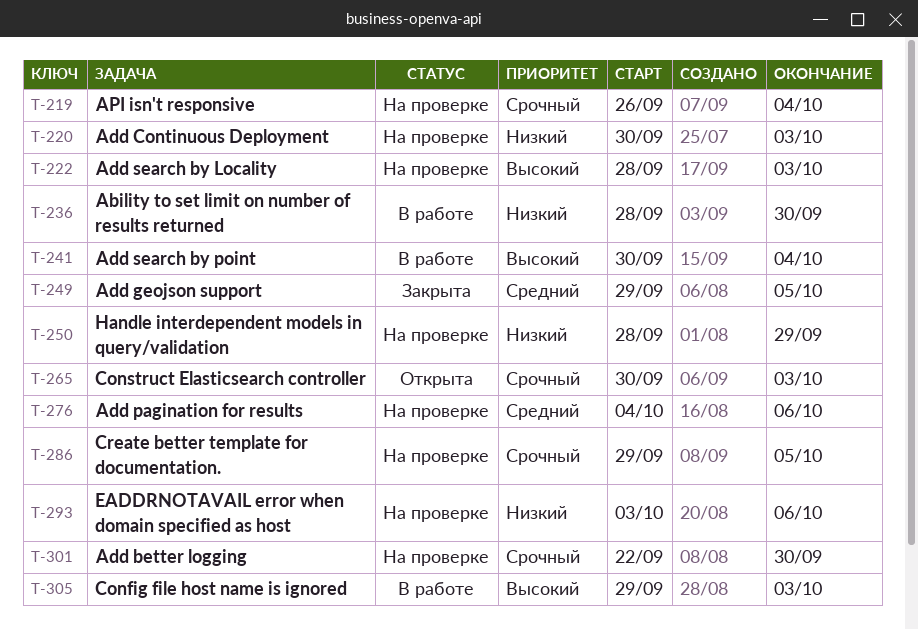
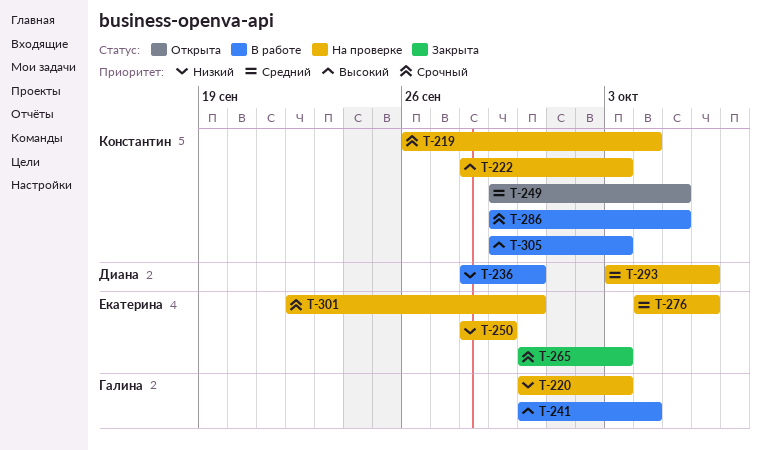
T-249, status: Закрыта -> Открыта
T-265, status: Открыта -> Закрыта
T-286, status: На проверке -> В работе
T-293, priority: Низкий -> Средний

